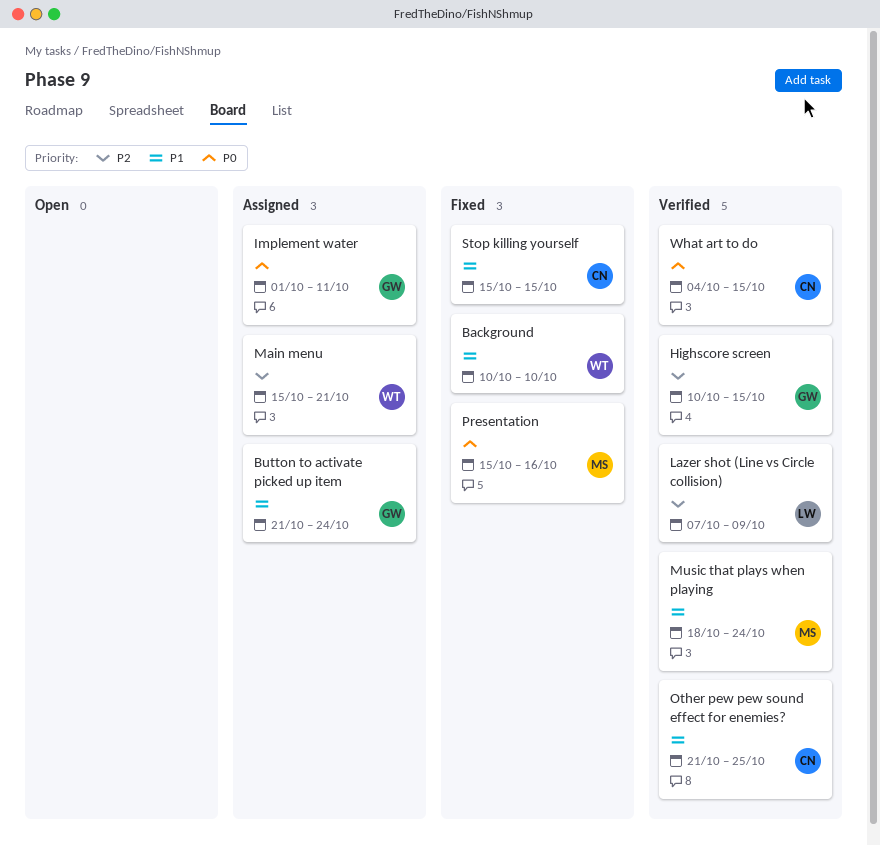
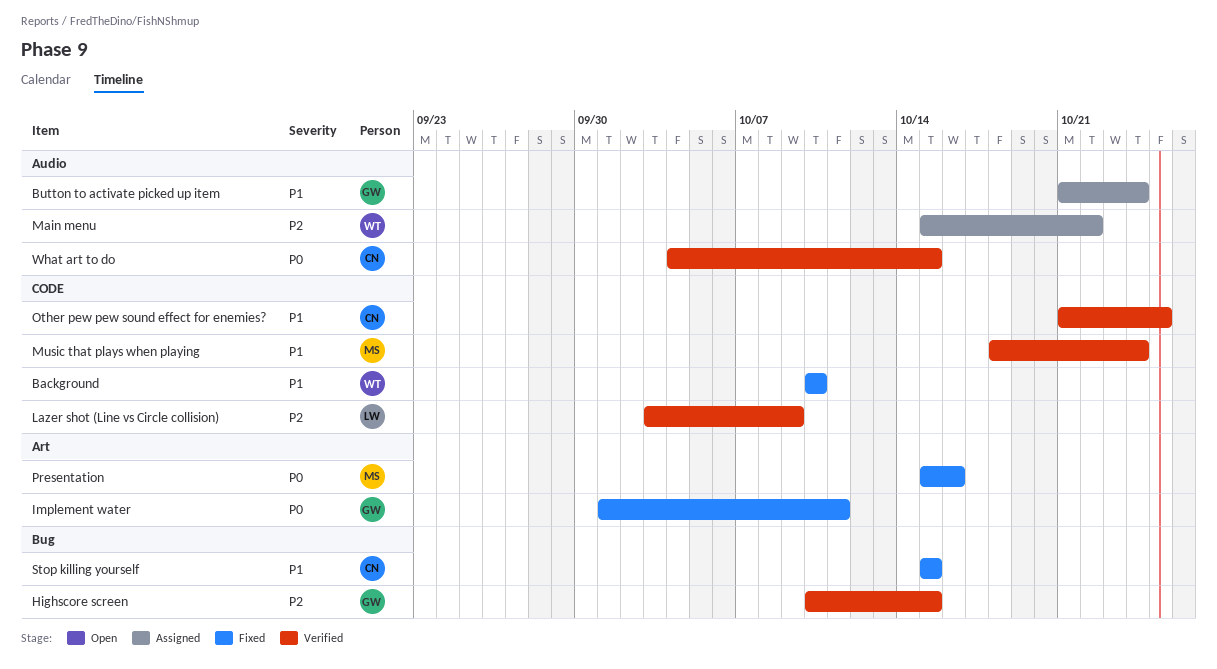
Implement water, status: Assigned -> Fixed
Lazer shot (Line vs Circle collision), start: Oct 7 -> Oct 3
Main menu, due: Oct 21 -> Oct 22

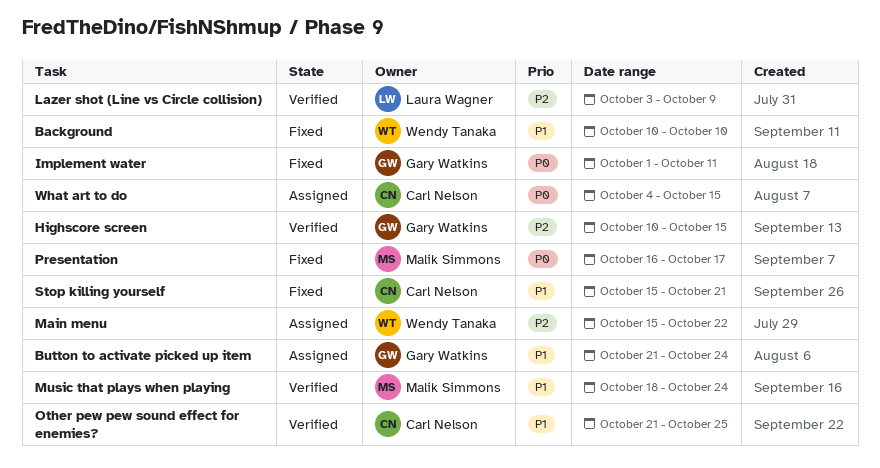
Presentation, start: Oct 15 -> Oct 16
Presentation, due: Oct 16 -> Oct 17
Stop killing yourself, due: Oct 15 -> Oct 21
What art to do, status: Verified -> Assigned

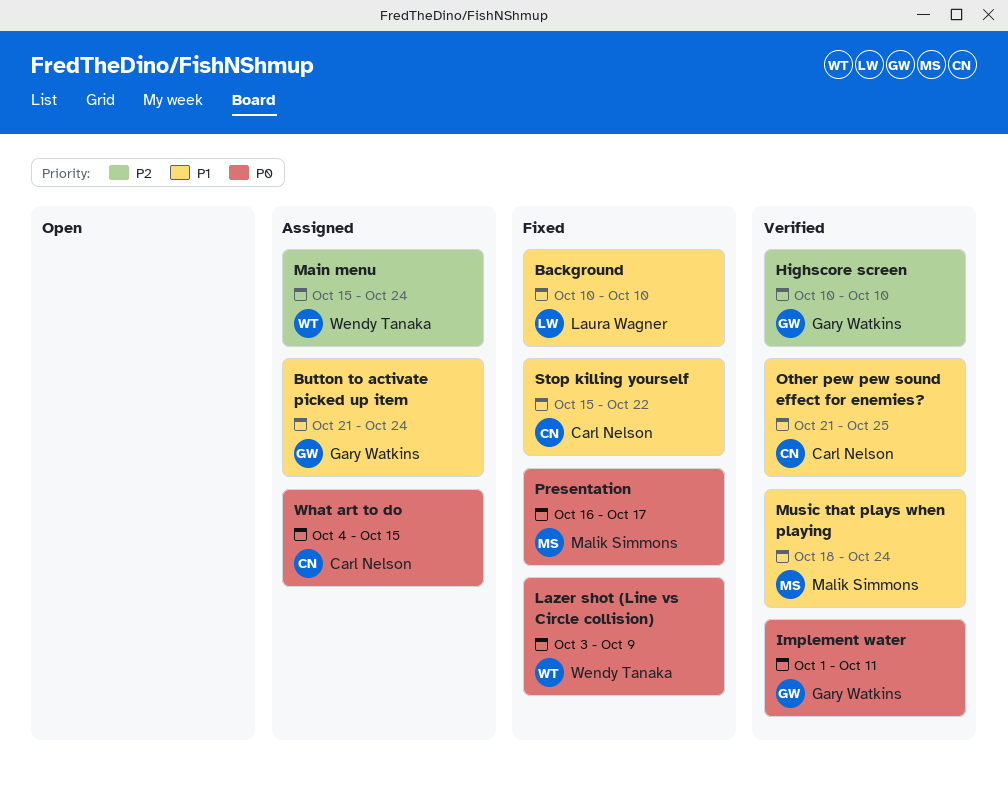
Background, owner: Wendy Tanaka -> Laura Wagner
Highscore screen, due: Oct 15 -> Oct 10
Implement water, status: Fixed -> Verified
Lazer shot (Line vs Circle collision), status: Verified -> Fixed
Lazer shot (Line vs Circle collision), owner: Laura Wagner -> Wendy Tanaka
Lazer shot (Line vs Circle collision), priority: P2 -> P0
Main menu, due: Oct 22 -> Oct 24
Stop killing yourself, due: Oct 21 -> Oct 22

